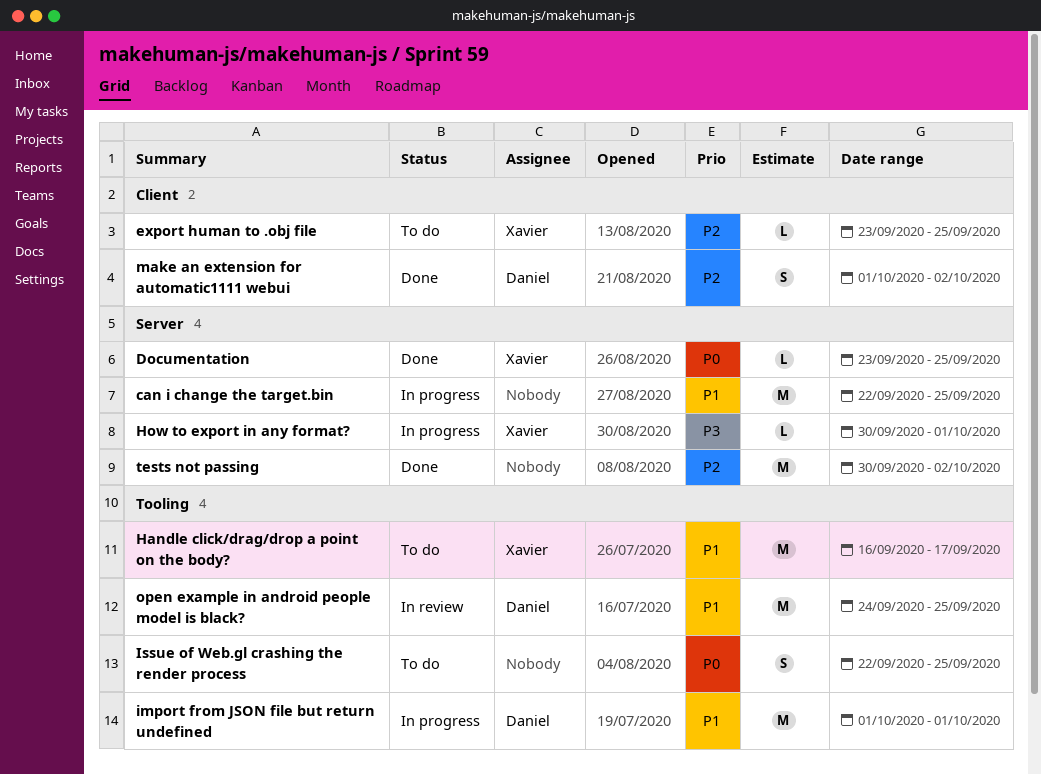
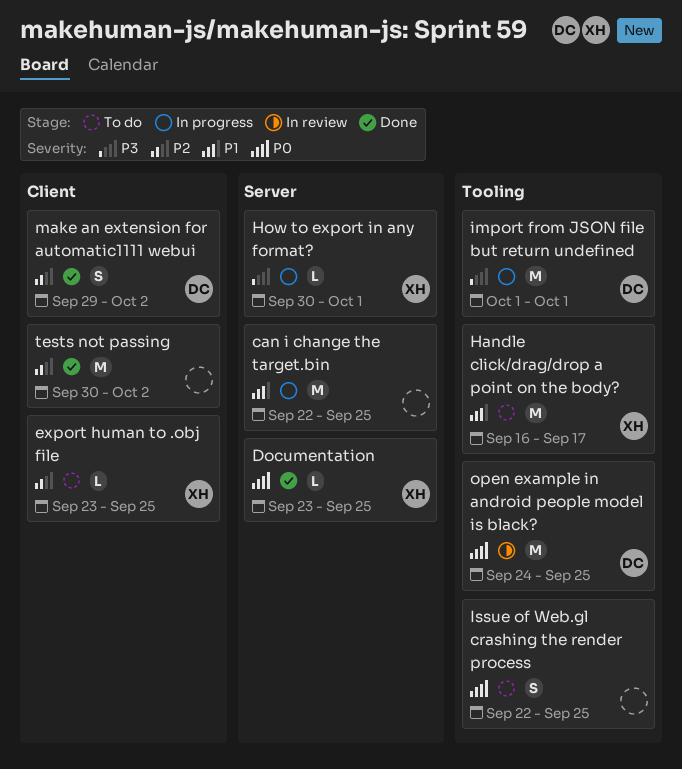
import from JSON file but return undefined, priority: P1 -> P3
make an extension for automatic1111 webui, start: Oct 1 -> Sep 29
open example in android people model is black?, priority: P1 -> P0
tests not passing, label: Server -> Client

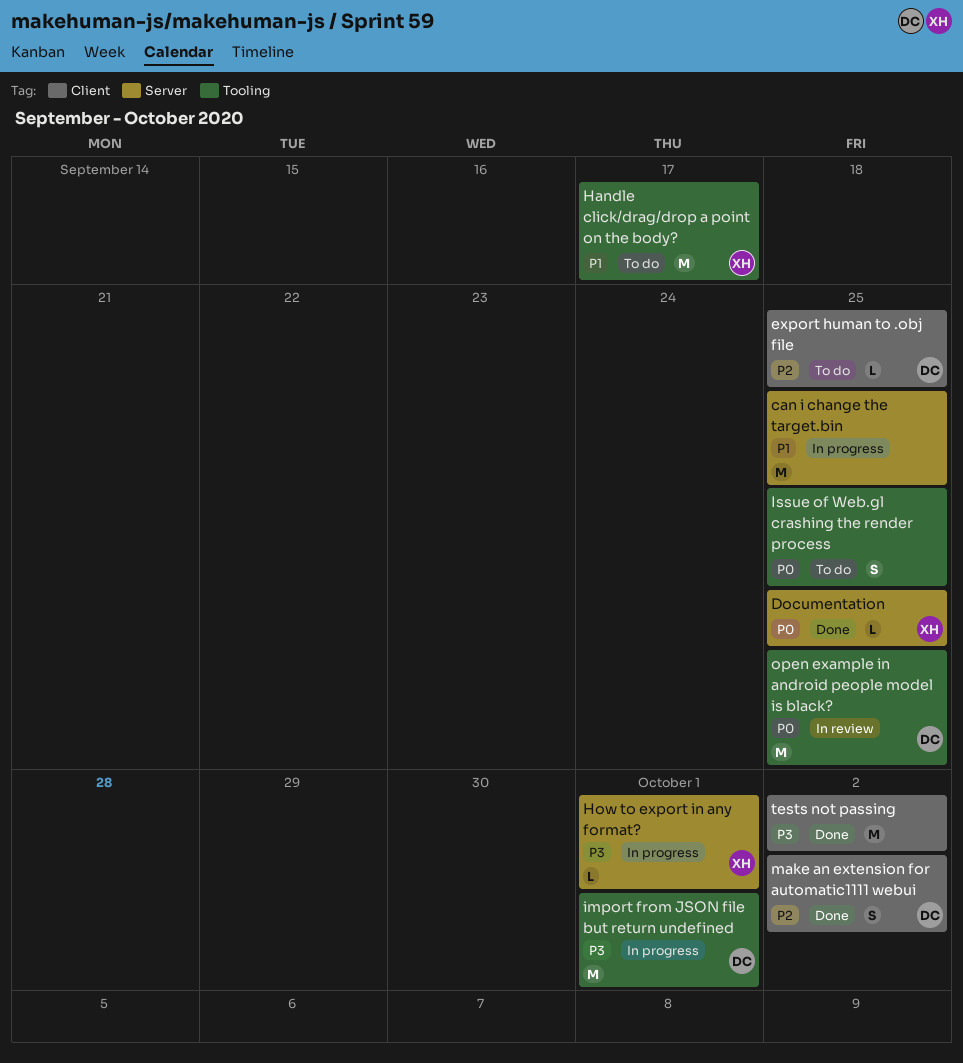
export human to .obj file, owner: XH -> DC
tests not passing, priority: P2 -> P3

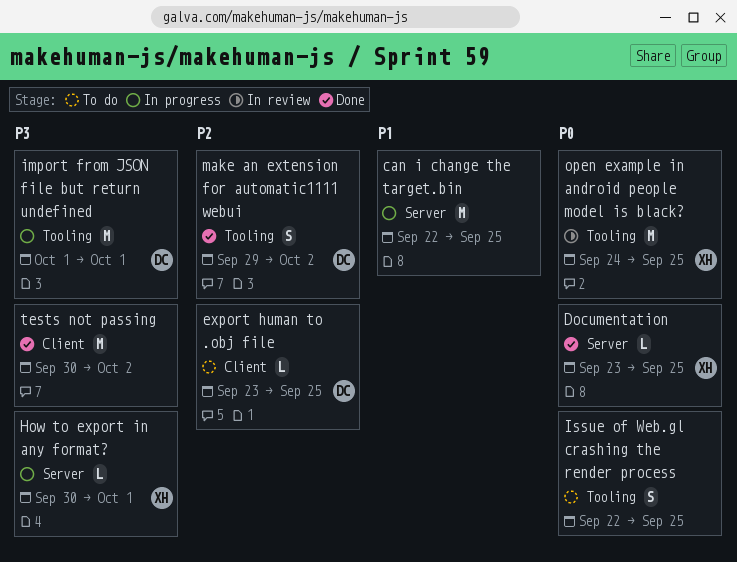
Handle click/drag/drop a point on the body?: present -> none
make an extension for automatic1111 webui, label: Client -> Tooling
open example in android people model is black?, owner: DC -> XH

